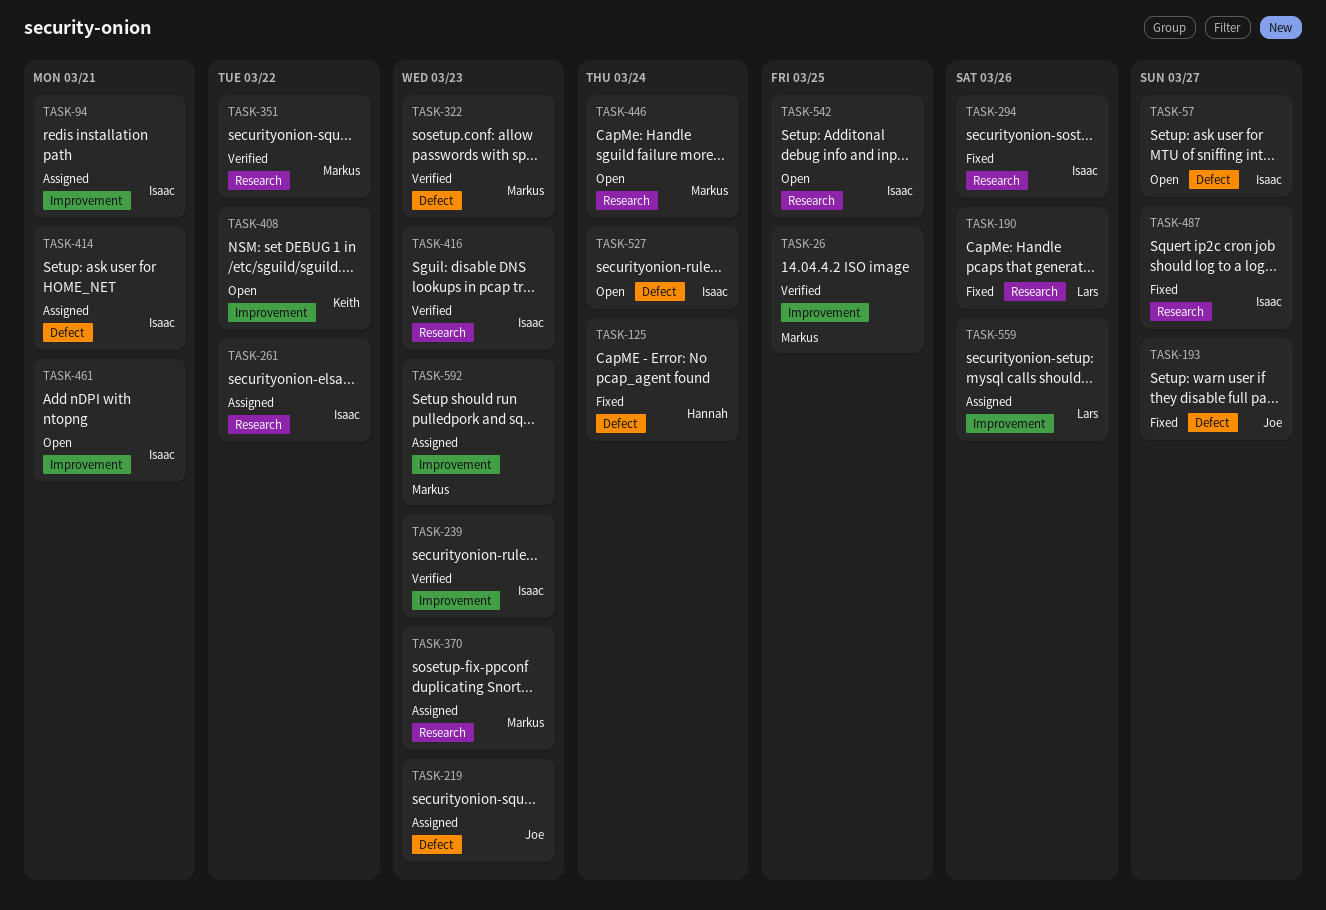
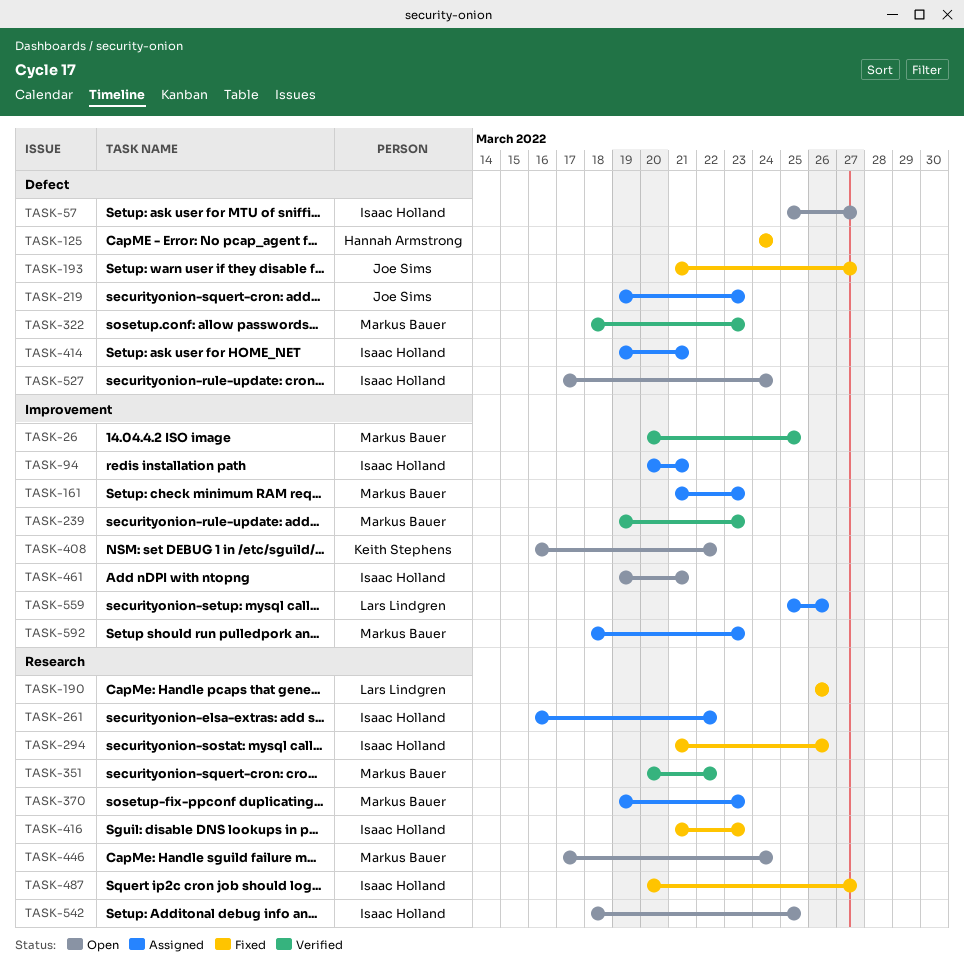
TASK-161: none -> present
TASK-239, owner: Isaac Holland -> Markus Bauer
TASK-416, status: Verified -> Fixed

